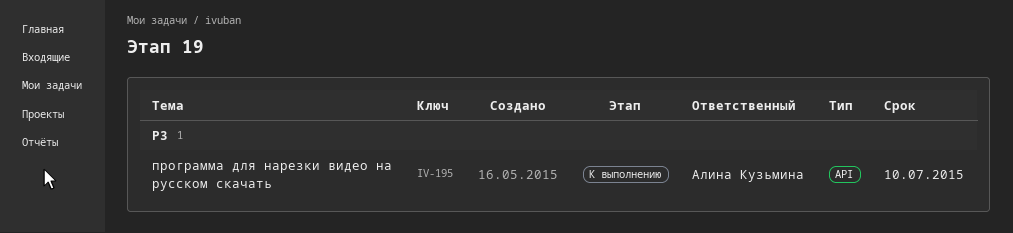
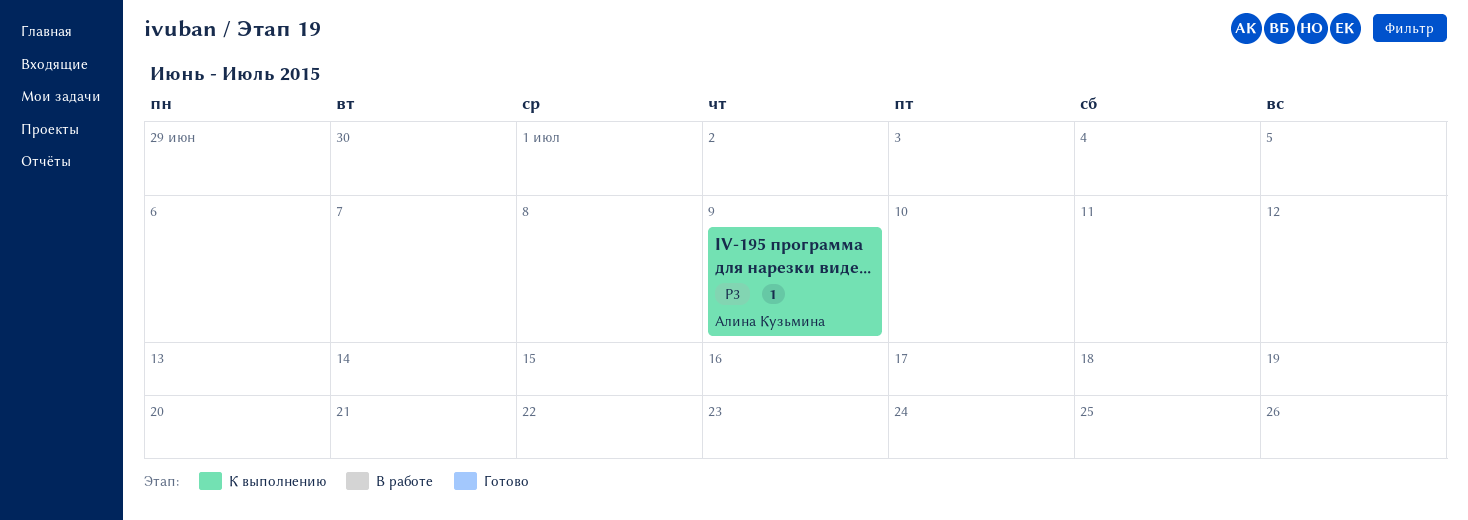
IV-195, due: Jul 10 -> Jul 9

